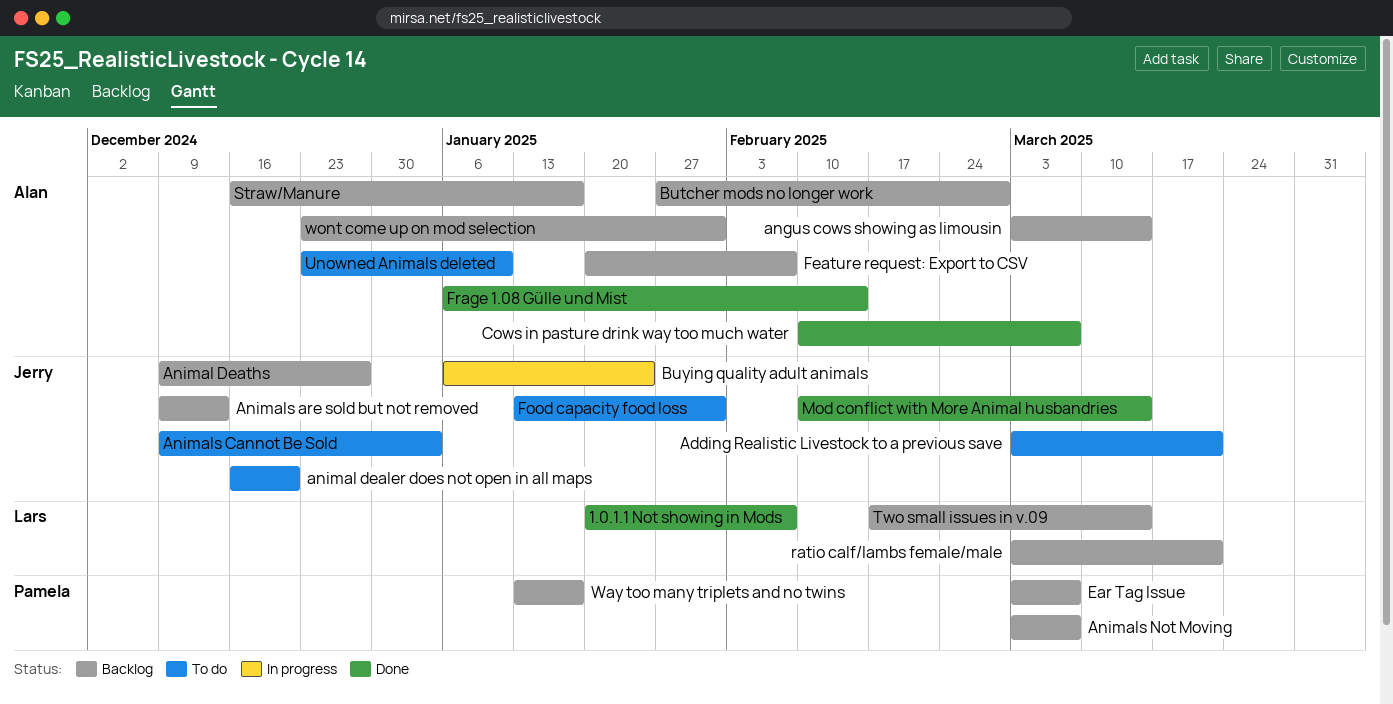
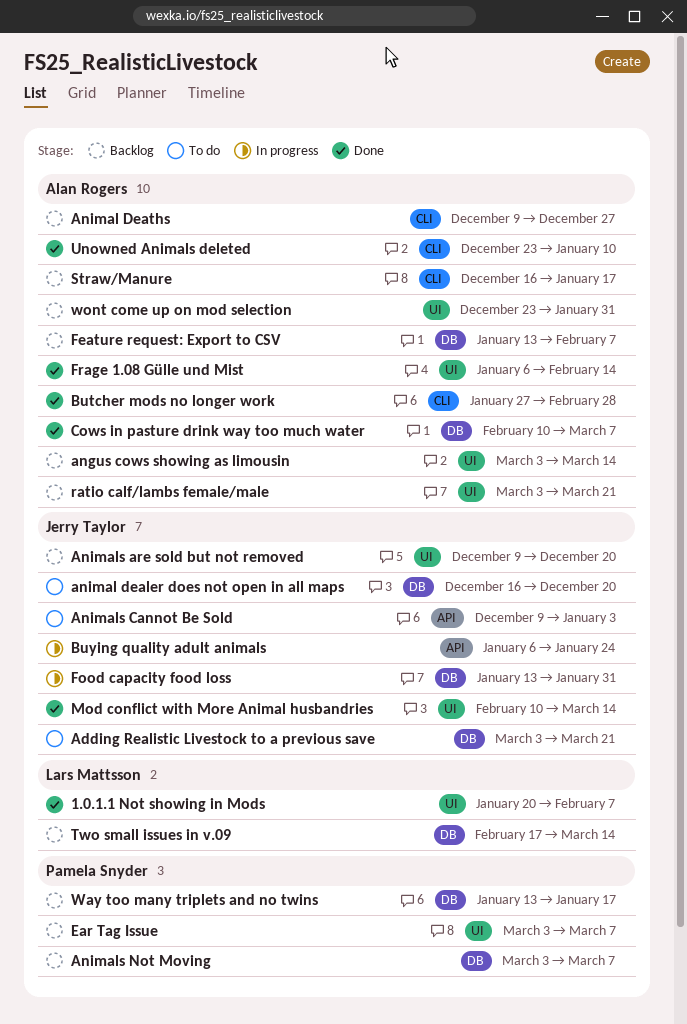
Animal Deaths, owner: Jerry Taylor -> Alan Rogers
Animals are sold but not removed, due: Dec 13 -> Dec 20
Butcher mods no longer work, status: Backlog -> Done
Feature request: Export to CSV, start: Jan 20 -> Jan 13
Food capacity food loss, status: To do -> In progress
ratio calf/lambs female/male, owner: Lars Mattsson -> Alan Rogers
Unowned Animals deleted, status: To do -> Done

